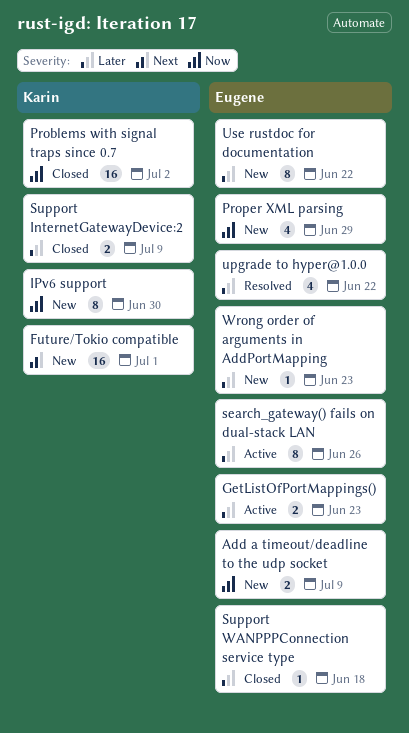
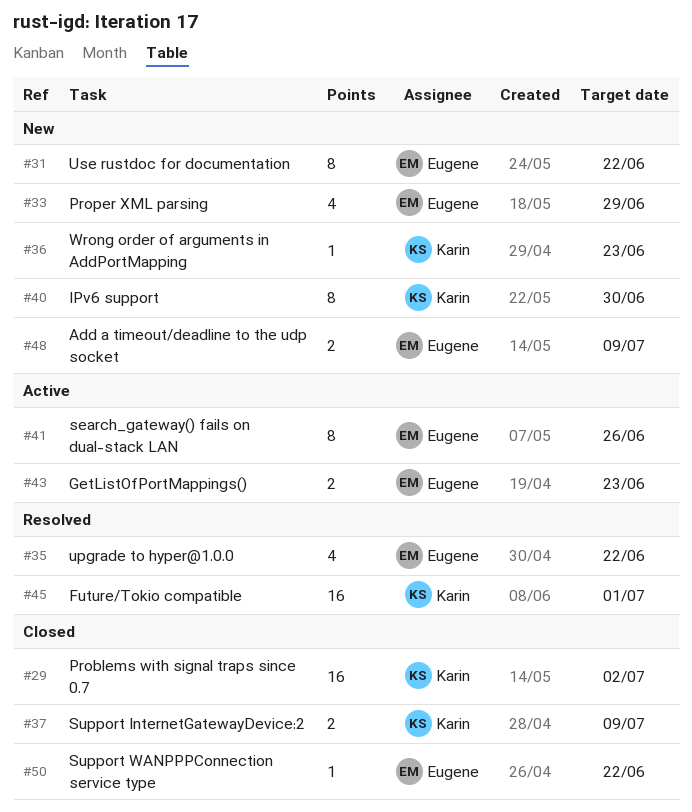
Future/Tokio compatible, status: New -> Resolved
Support WANPPPConnection service type, due: Jun 18 -> Jun 22
Wrong order of arguments in AddPortMapping, owner: Eugene -> Karin

